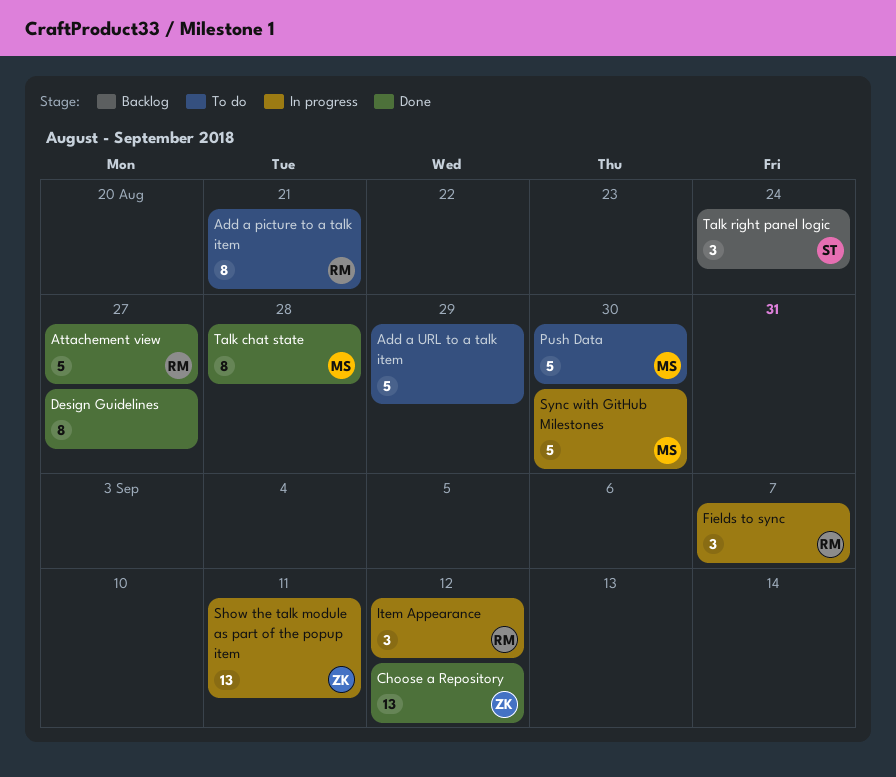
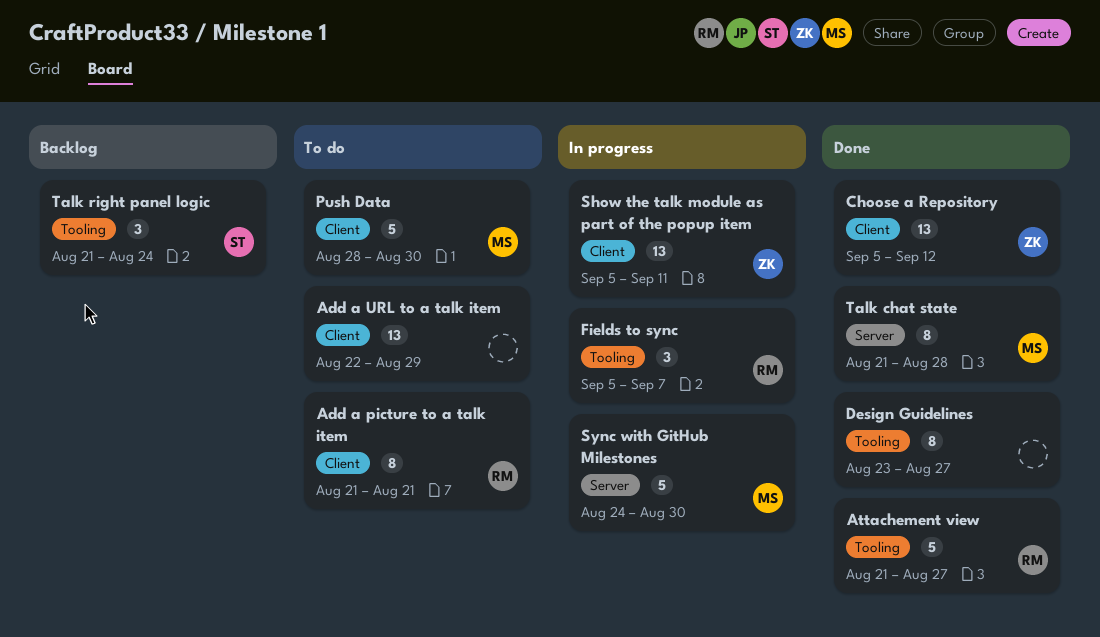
Add a URL to a talk item, estimate: 5 -> 13
Item Appearance: present -> none

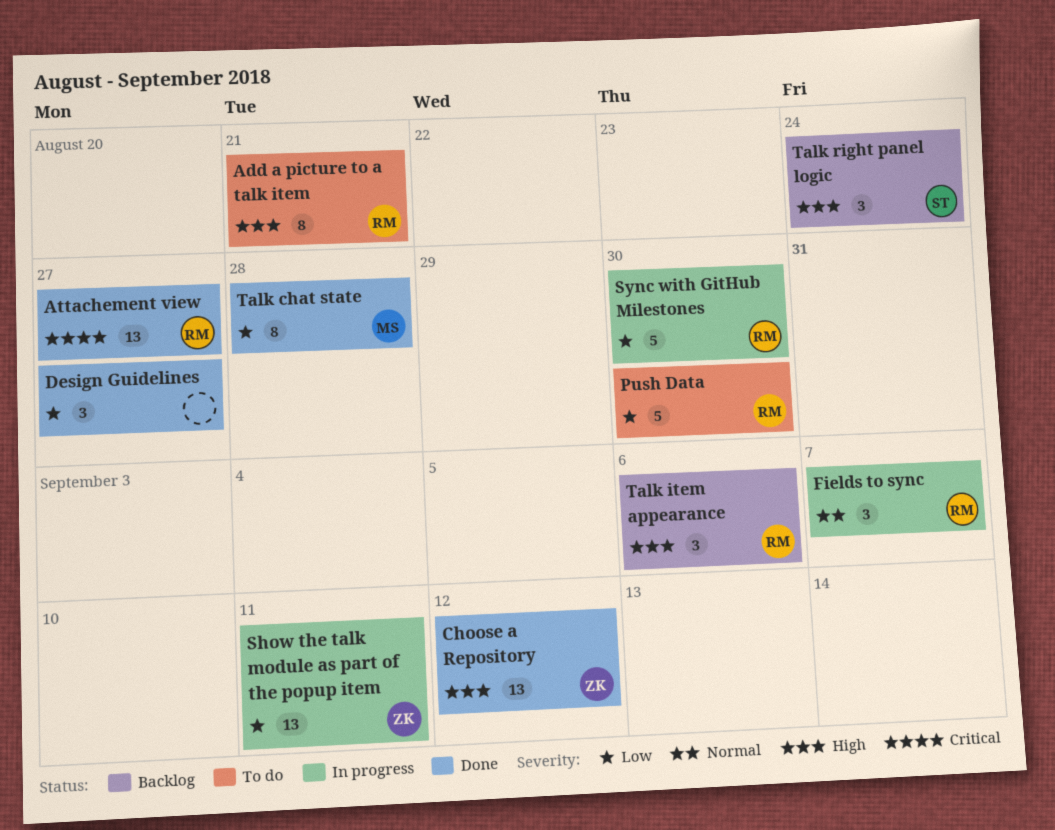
Add a URL to a talk item: present -> none
Attachement view, estimate: 5 -> 13
Design Guidelines, estimate: 8 -> 3
Push Data, owner: MS -> RM
Sync with GitHub Milestones, owner: MS -> RM
Talk item appearance: none -> present

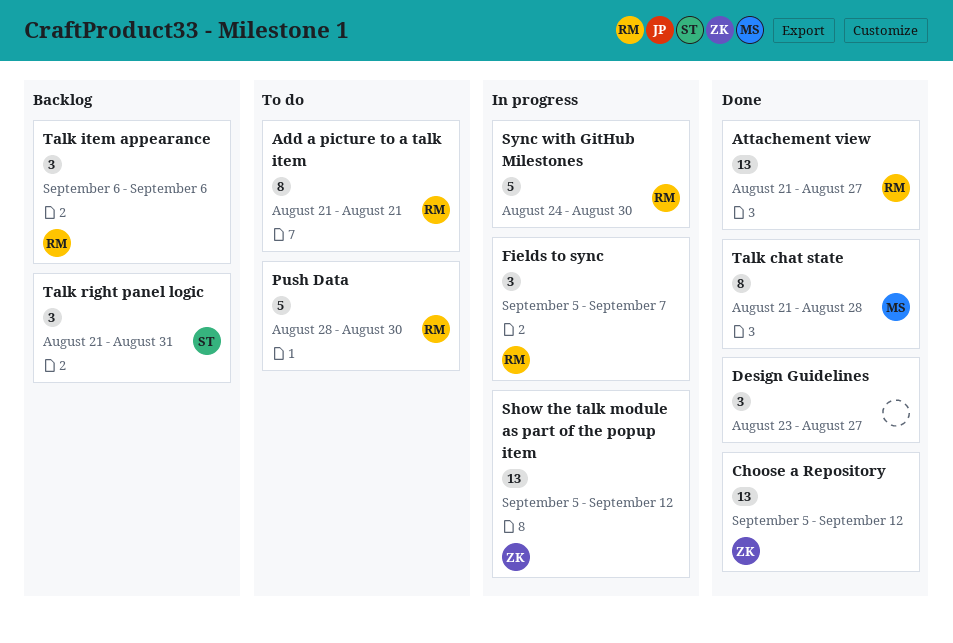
Show the talk module as part of the popup item, due: Sep 11 -> Sep 12
Talk right panel logic, due: Aug 24 -> Aug 31

